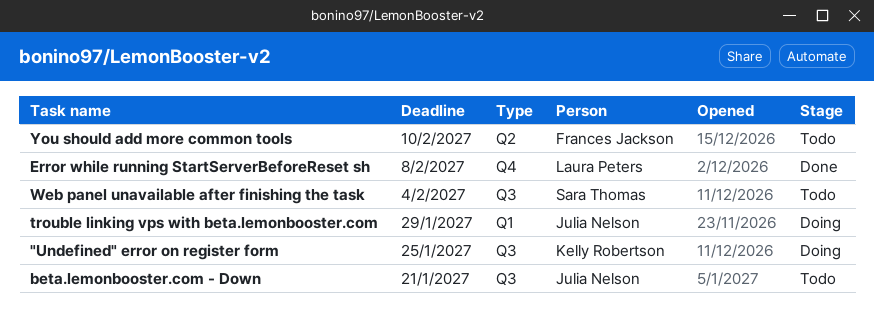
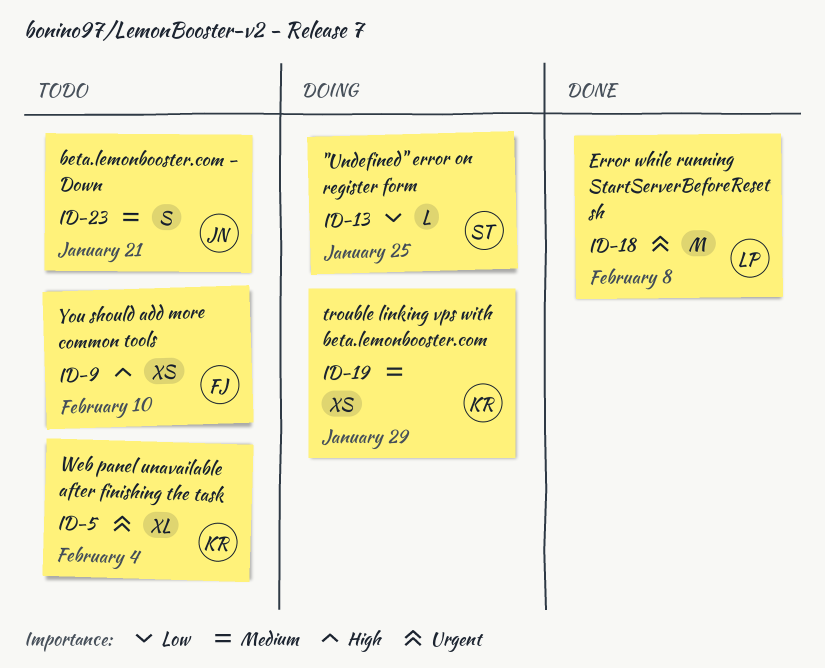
"Undefined" error on register form, owner: Kelly Robertson -> Sara Thomas
trouble linking vps with beta.lemonbooster.com, owner: Julia Nelson -> Kelly Robertson
Web panel unavailable after finishing the task, owner: Sara Thomas -> Kelly Robertson

